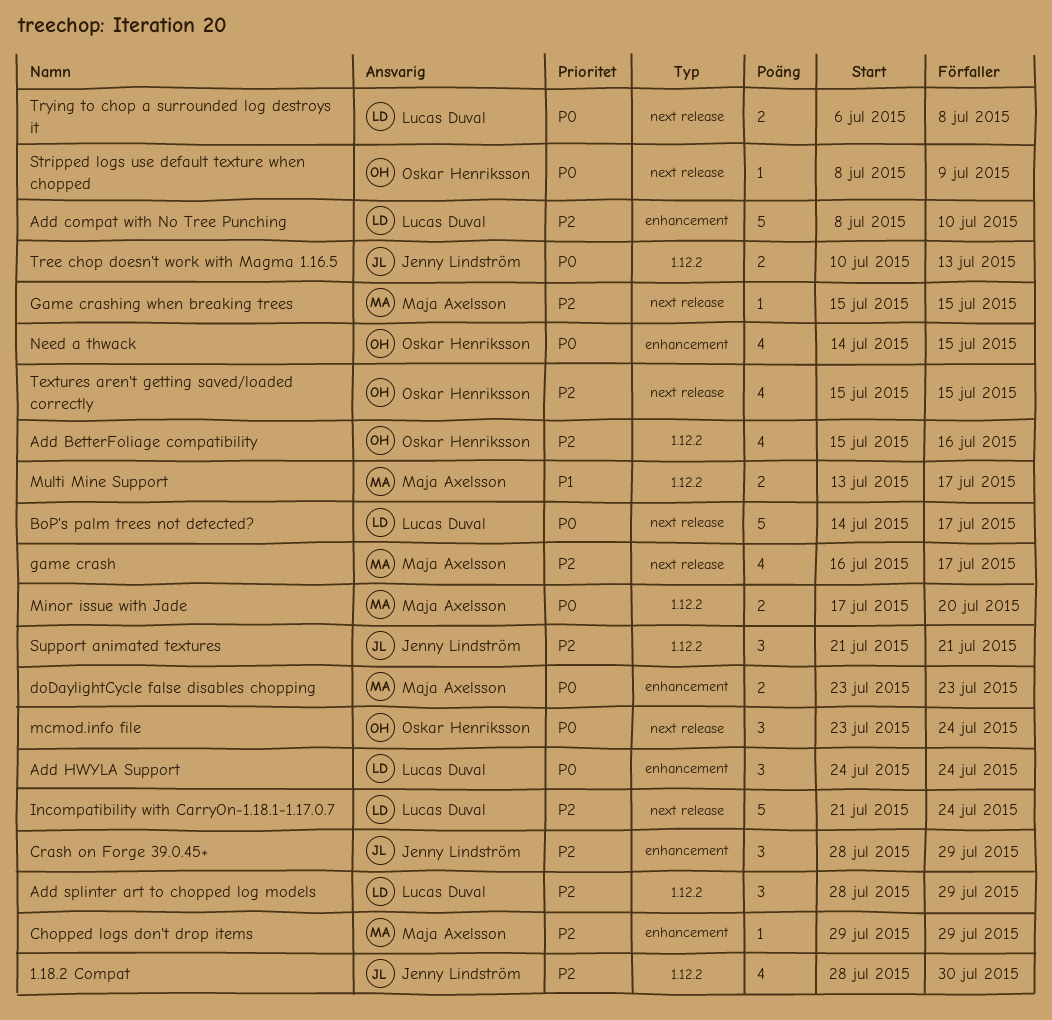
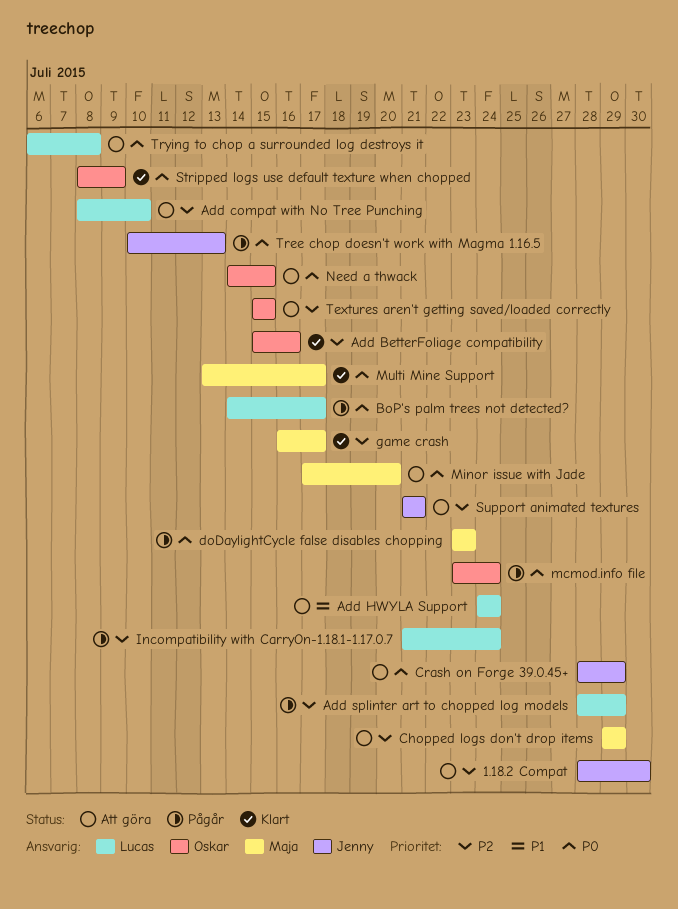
Add HWYLA Support, priority: P0 -> P1
Crash on Forge 39.0.45+, priority: P2 -> P0
Game crashing when breaking trees: present -> none
Multi Mine Support, priority: P1 -> P0

